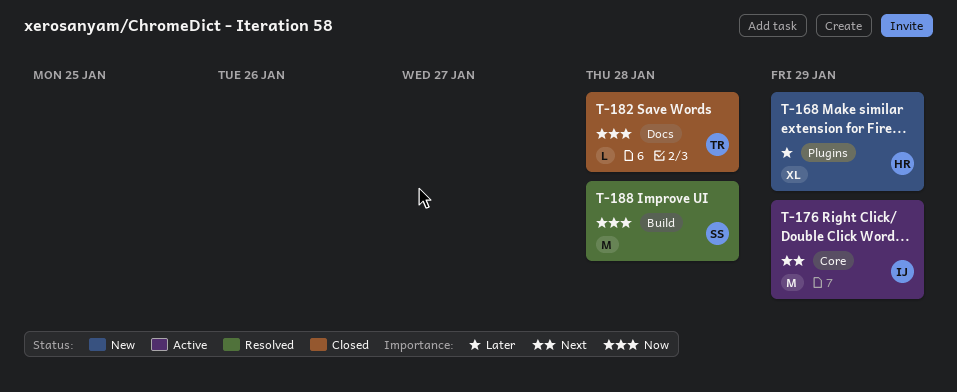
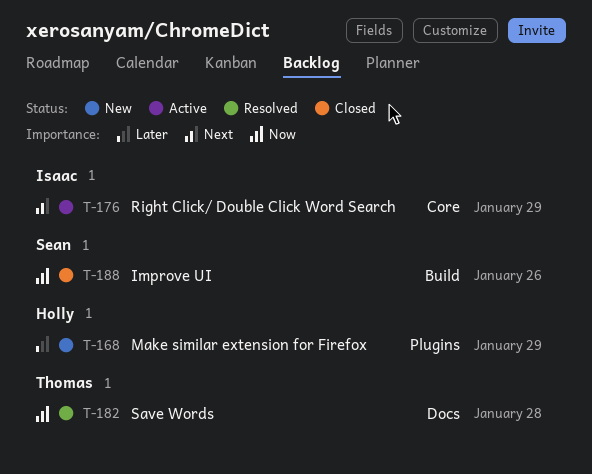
T-182, status: Closed -> Resolved
T-188, status: Resolved -> Closed
T-188, due: Jan 28 -> Jan 26

